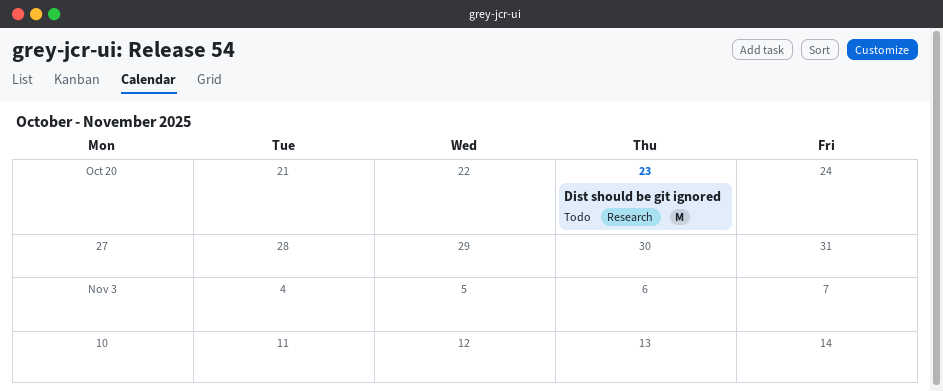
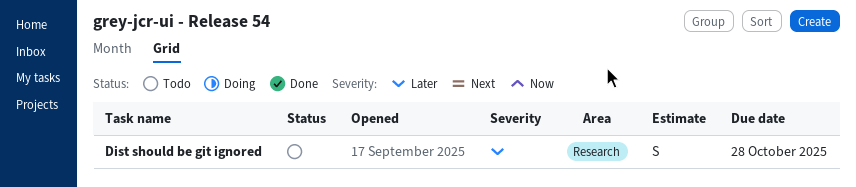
Dist should be git ignored, estimate: M -> S
Dist should be git ignored, due: Oct 23 -> Oct 28

